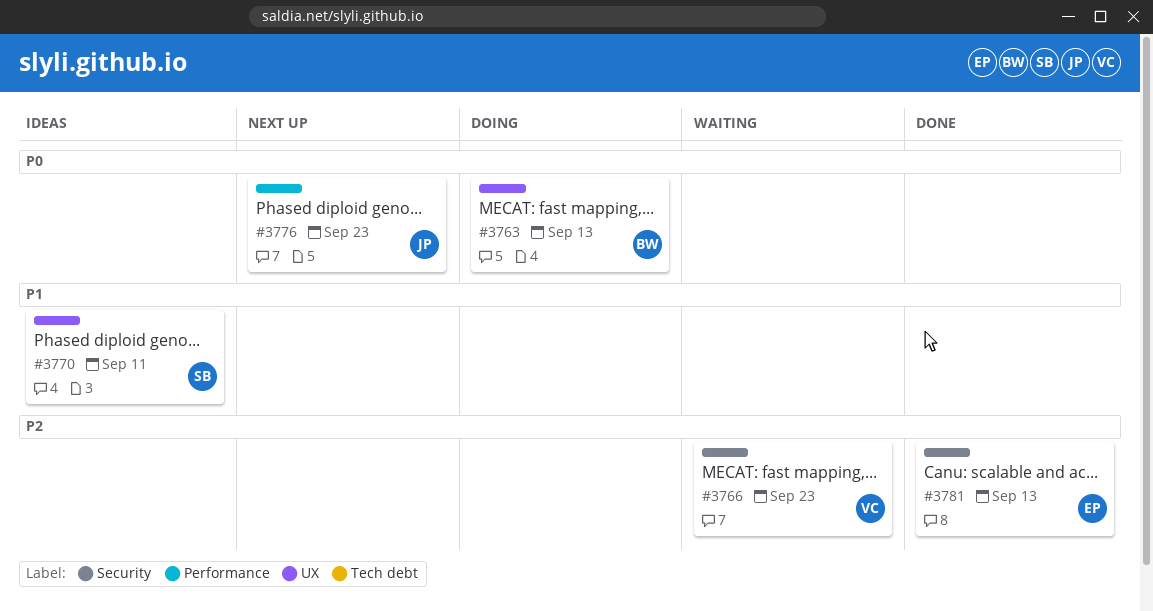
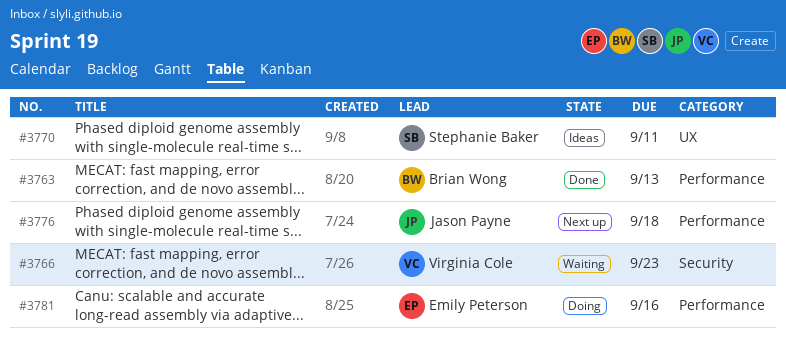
#3763, status: Doing -> Done
#3763, label: UX -> Performance
#3776, due: Sep 23 -> Sep 18
#3781, status: Done -> Doing
#3781, label: Security -> Performance
#3781, due: Sep 13 -> Sep 16

